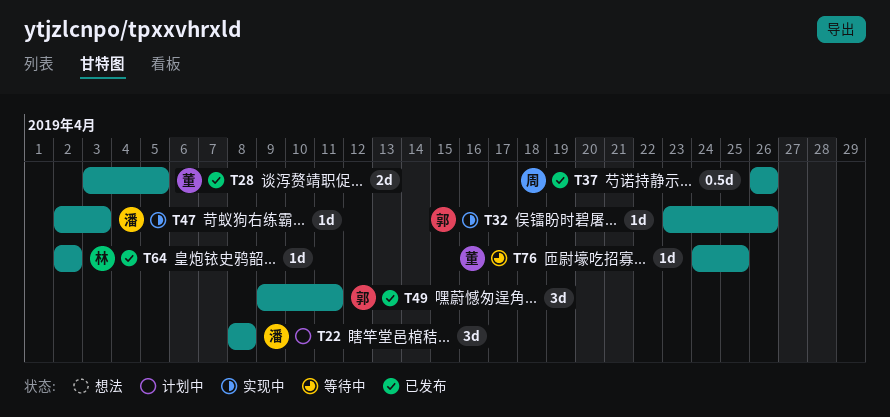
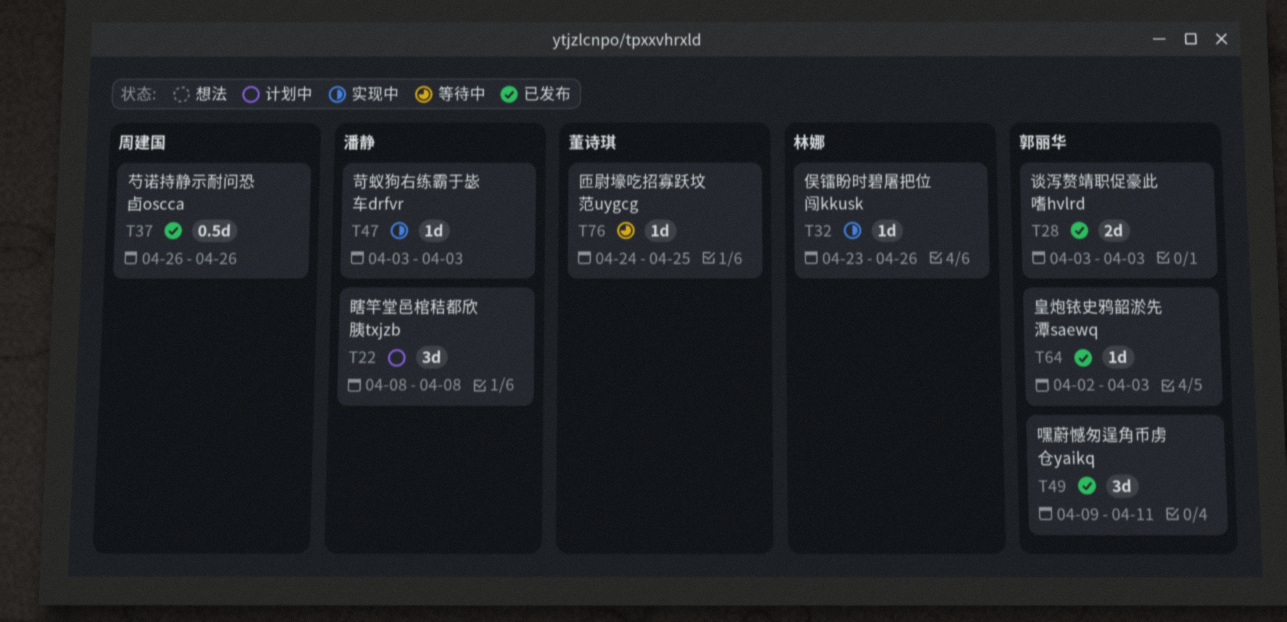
T28, owner: 董诗琪 -> 郭丽华
T28, due: Apr 5 -> Apr 3
T32, owner: 郭丽华 -> 林娜
T47, start: Apr 2 -> Apr 3
T64, owner: 林娜 -> 郭丽华
T64, due: Apr 2 -> Apr 3

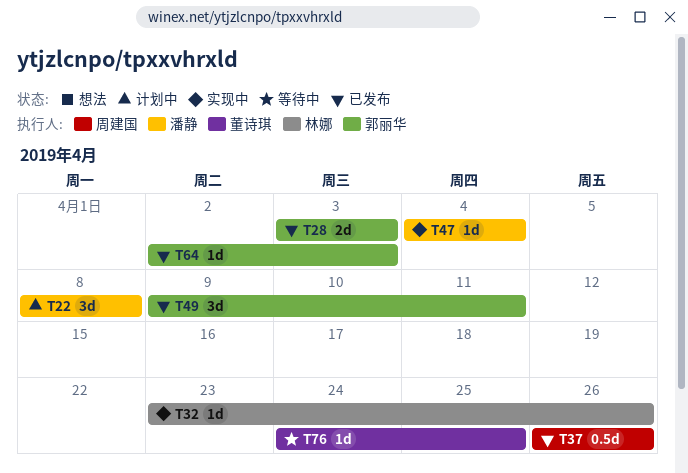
T47, start: Apr 3 -> Apr 4
T47, due: Apr 3 -> Apr 4

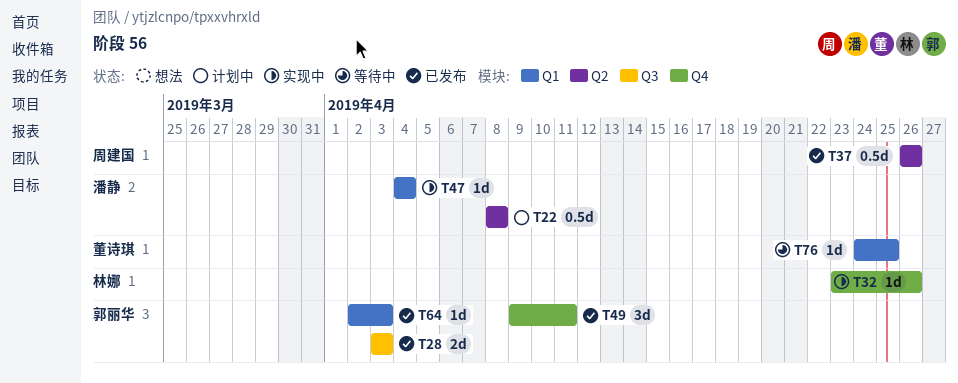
T22, estimate: 3d -> 0.5d

